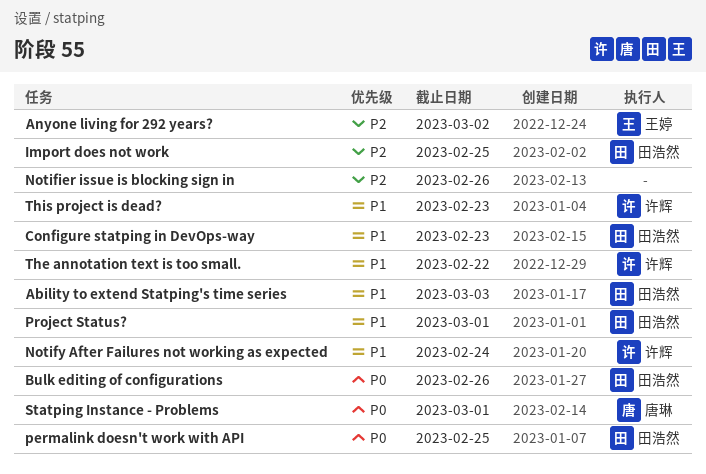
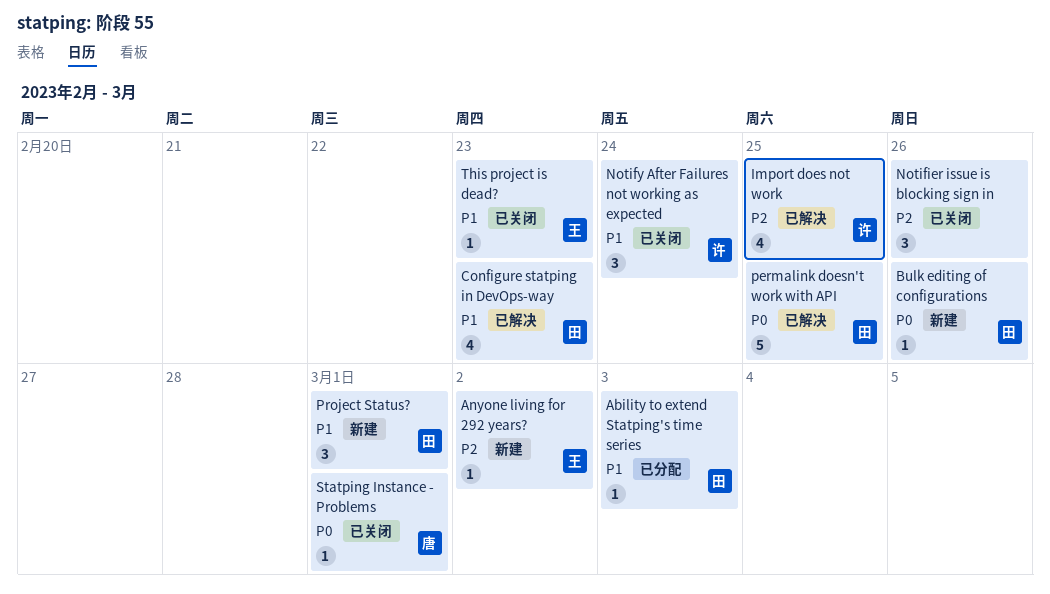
Import does not work, owner: 田浩然 -> 许辉
The annotation text is too small.: present -> none
This project is dead?, owner: 许辉 -> 王婷

